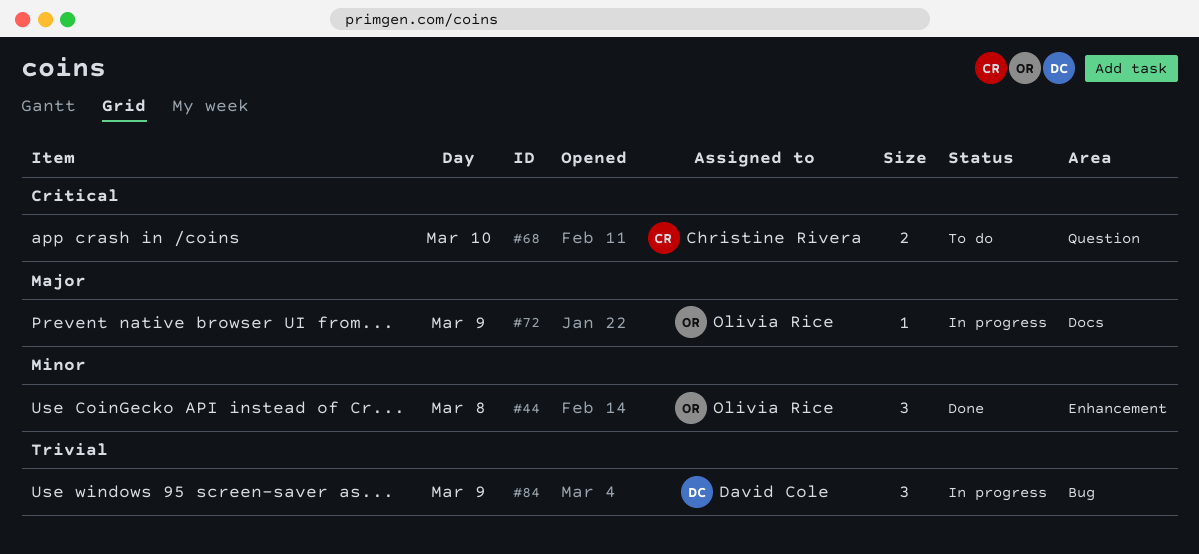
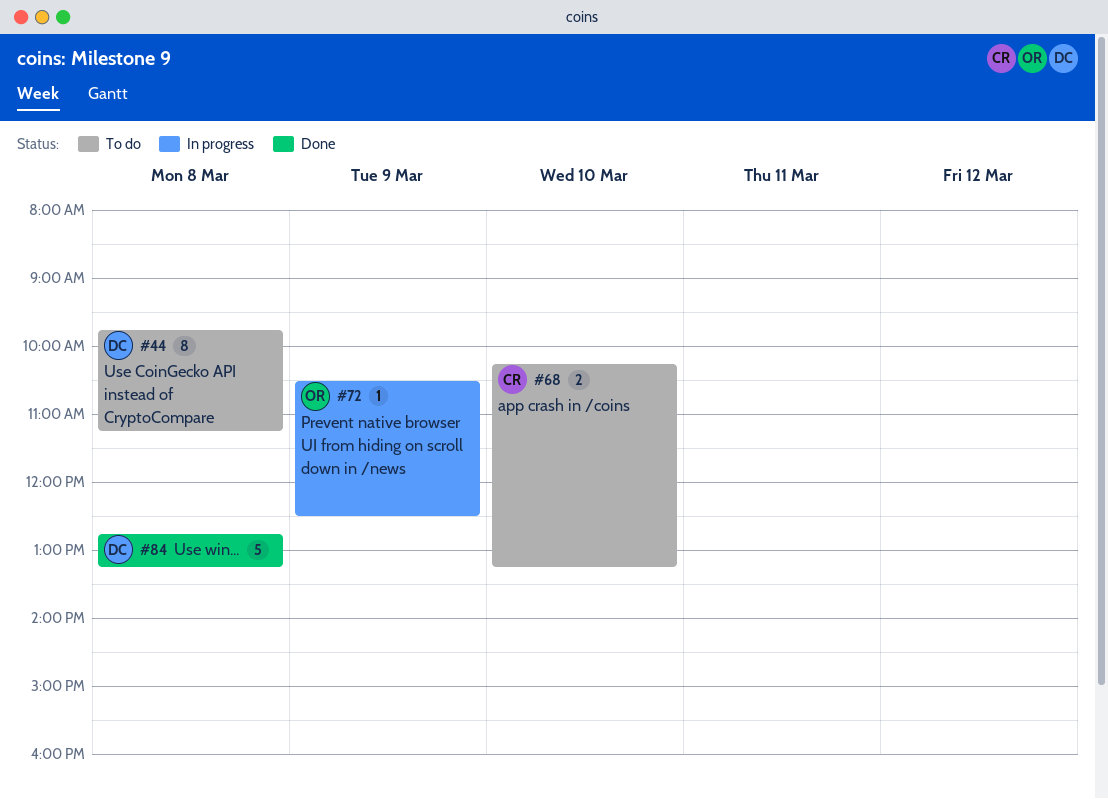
#44, status: Done -> To do
#44, owner: Olivia Rice -> David Cole
#44, estimate: 3 -> 8
#84, status: In progress -> Done
#84, estimate: 3 -> 5
#84, day: Mar 9 -> Mar 8

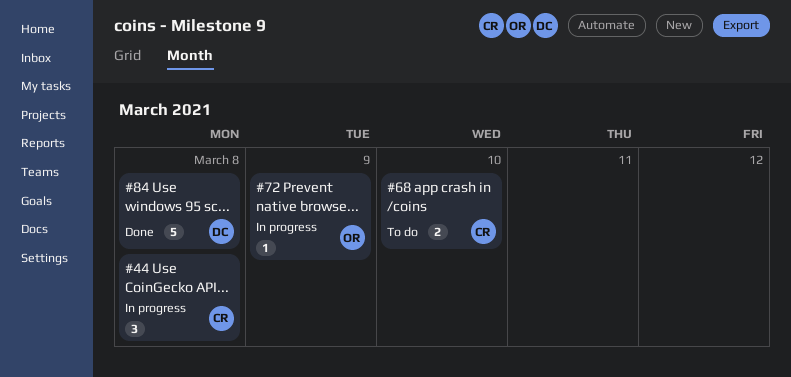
#44, status: To do -> In progress
#44, owner: DC -> CR
#44, estimate: 8 -> 3

